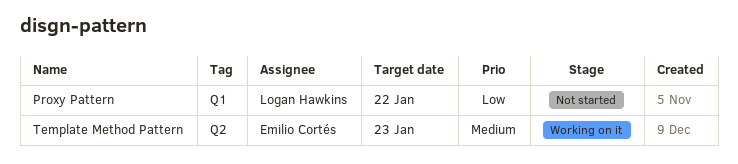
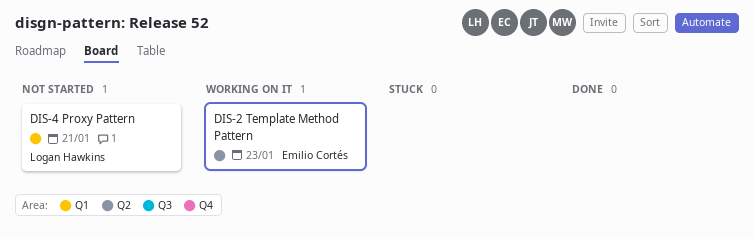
Proxy Pattern, due: Jan 22 -> Jan 21

